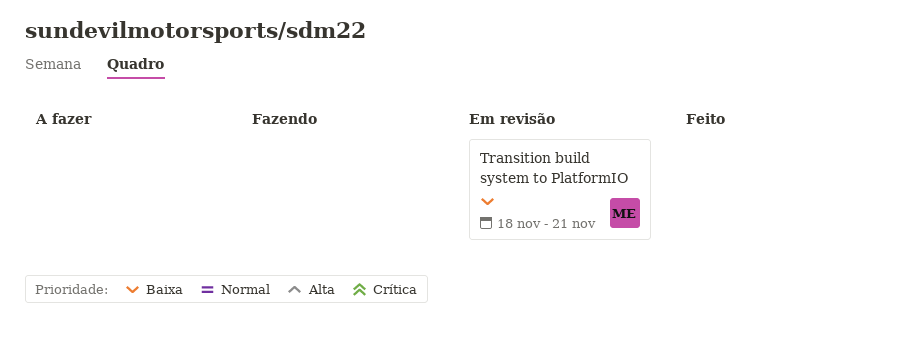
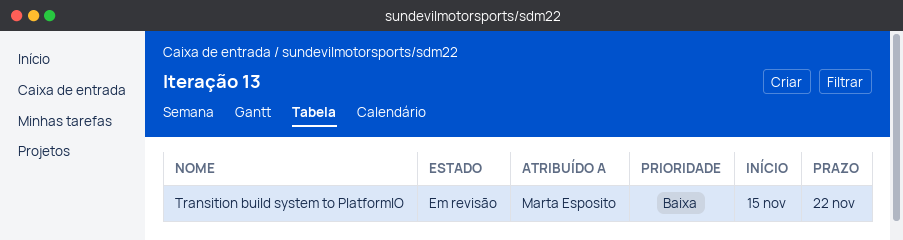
Transition build system to PlatformIO, start: Nov 18 -> Nov 15
Transition build system to PlatformIO, due: Nov 21 -> Nov 22

